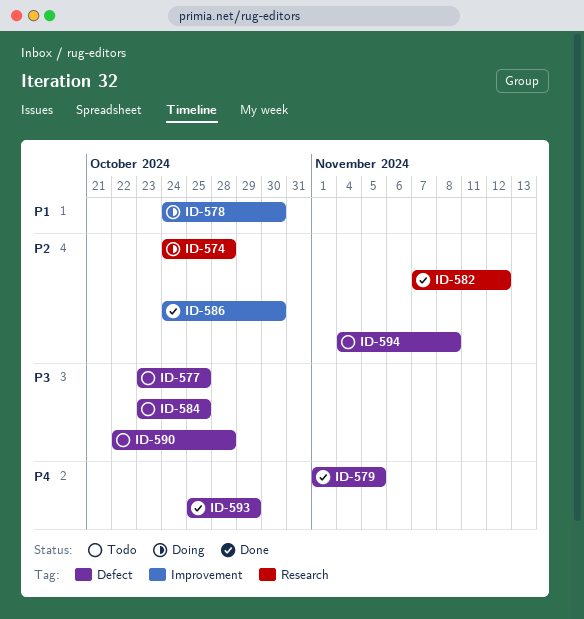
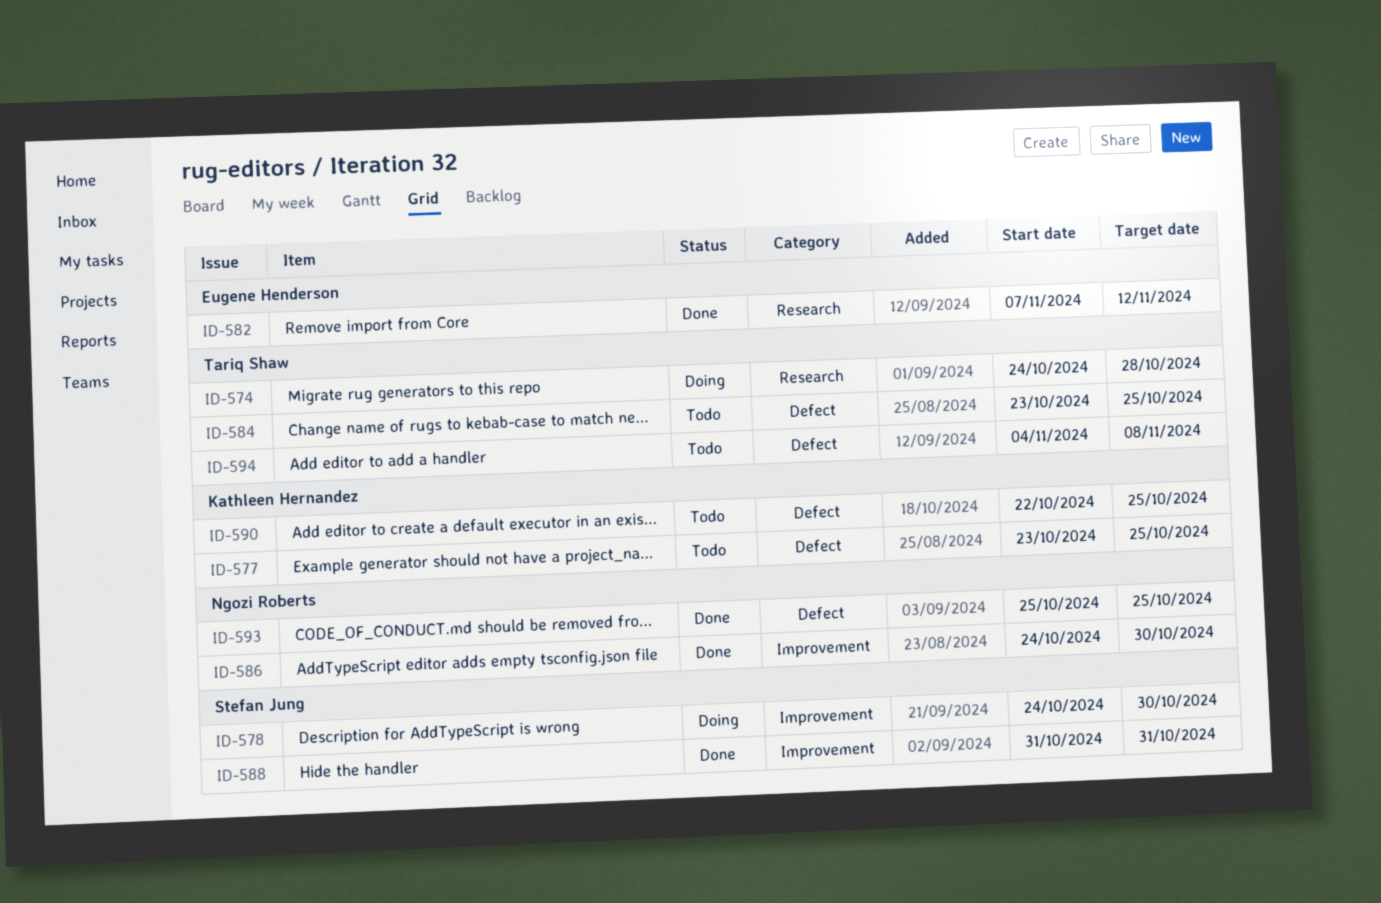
ID-579: present -> none
ID-588: none -> present
ID-590, due: Oct 28 -> Oct 25
ID-593, due: Oct 29 -> Oct 25

